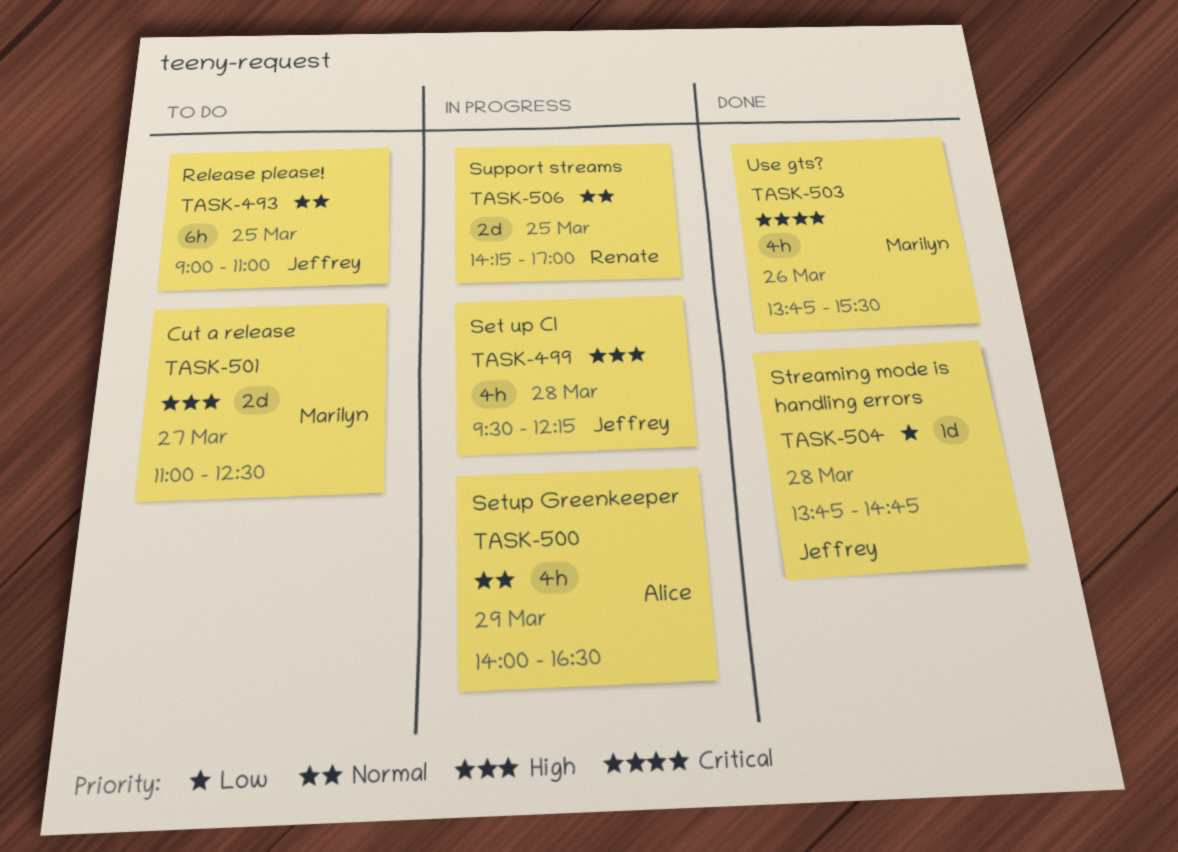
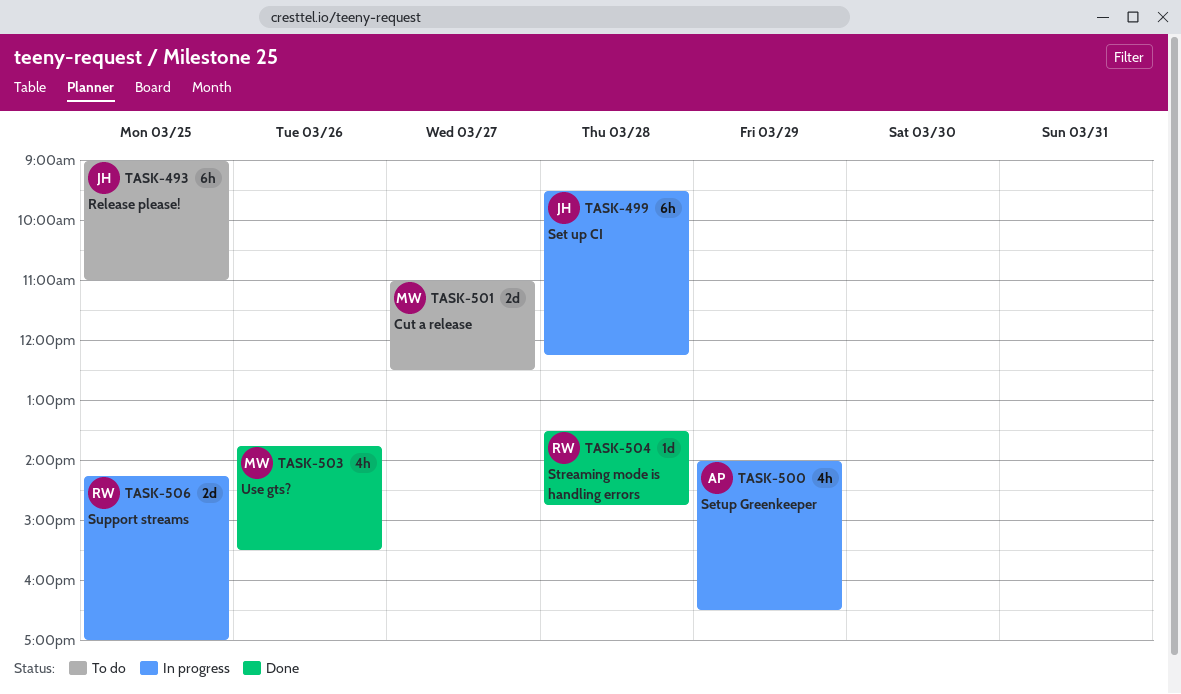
TASK-499, estimate: 4h -> 6h
TASK-504, owner: Jeffrey -> Renate
TASK-504, begins: 13:45 -> 13:30

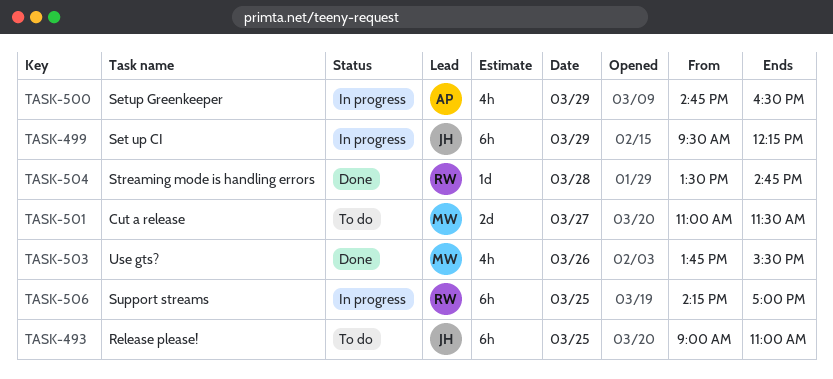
TASK-499, day: Mar 28 -> Mar 29
TASK-500, begins: 14:00 -> 14:45
TASK-501, ends: 12:30 -> 11:30
TASK-506, estimate: 2d -> 6h

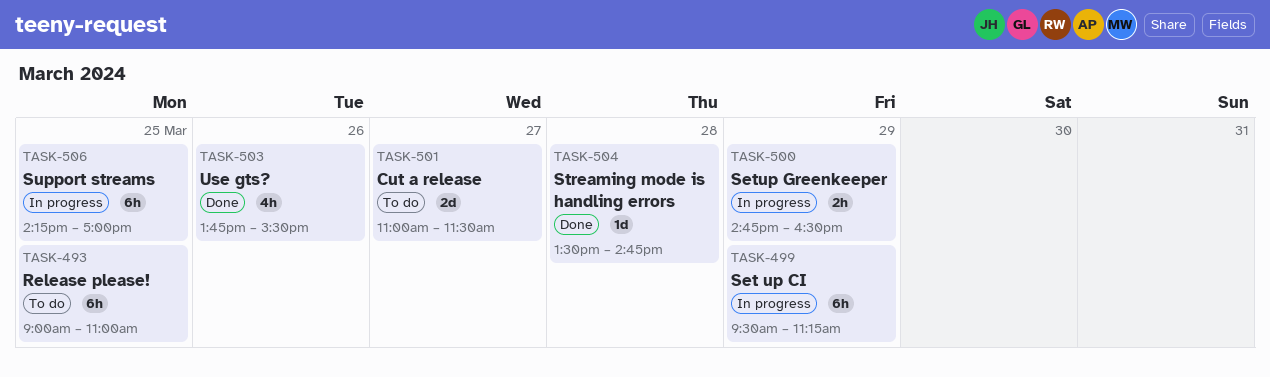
TASK-499, ends: 12:15 -> 11:15
TASK-500, estimate: 4h -> 2h

